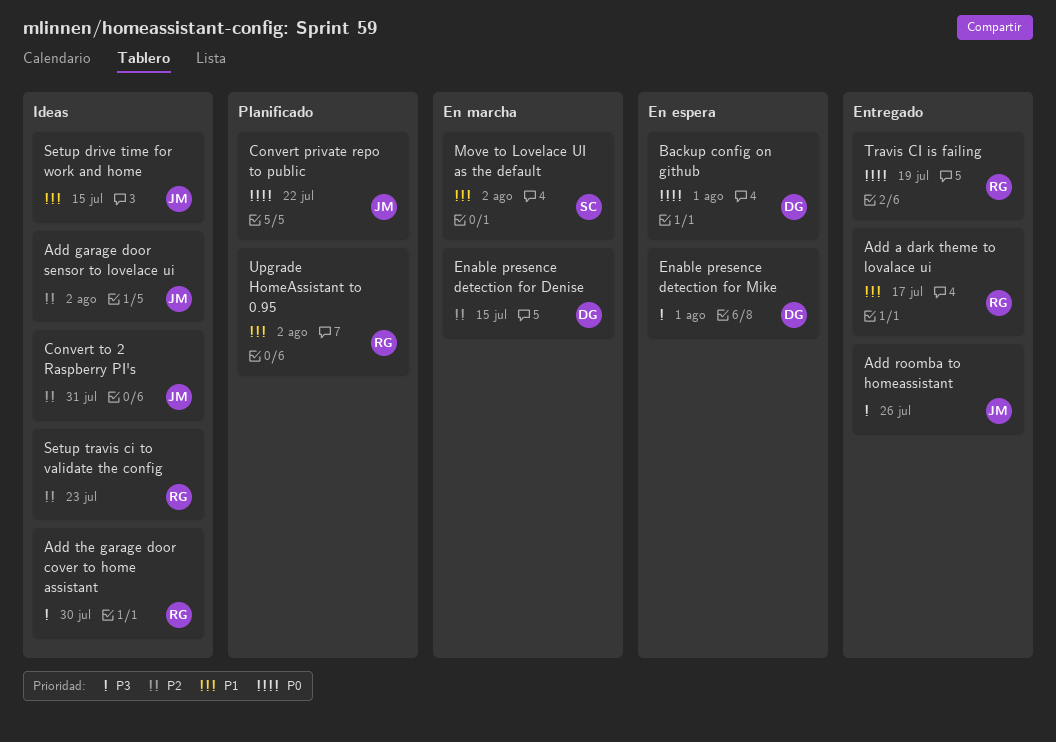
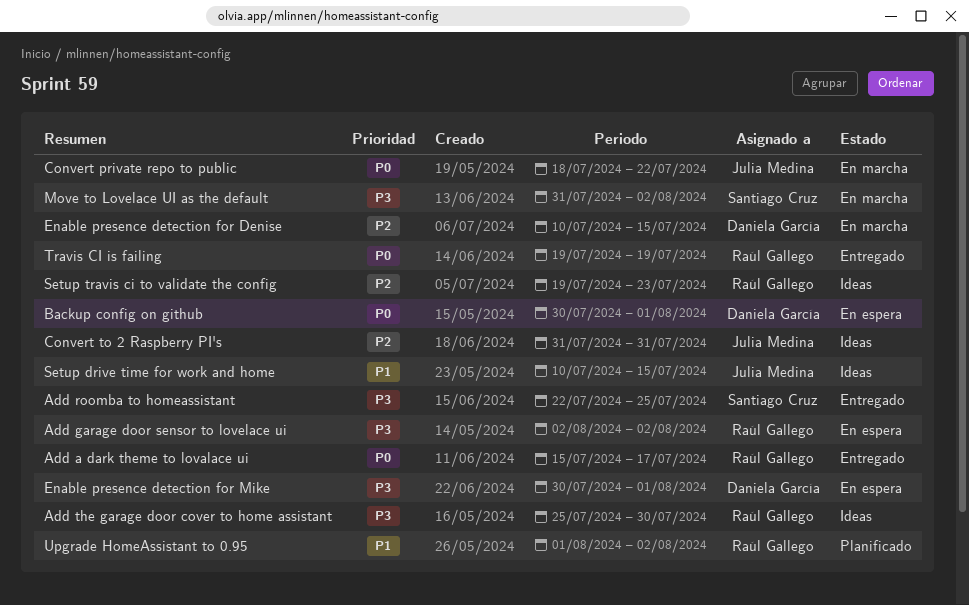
Add a dark theme to lovalace ui, priority: P1 -> P0
Add garage door sensor to lovelace ui, status: Ideas -> En espera
Add garage door sensor to lovelace ui, owner: Julia Medina -> Raúl Gallego
Add garage door sensor to lovelace ui, priority: P2 -> P3
Add roomba to homeassistant, owner: Julia Medina -> Santiago Cruz
Add roomba to homeassistant, due: Jul 26 -> Jul 25
Convert private repo to public, status: Planificado -> En marcha
Move to Lovelace UI as the default, priority: P1 -> P3

